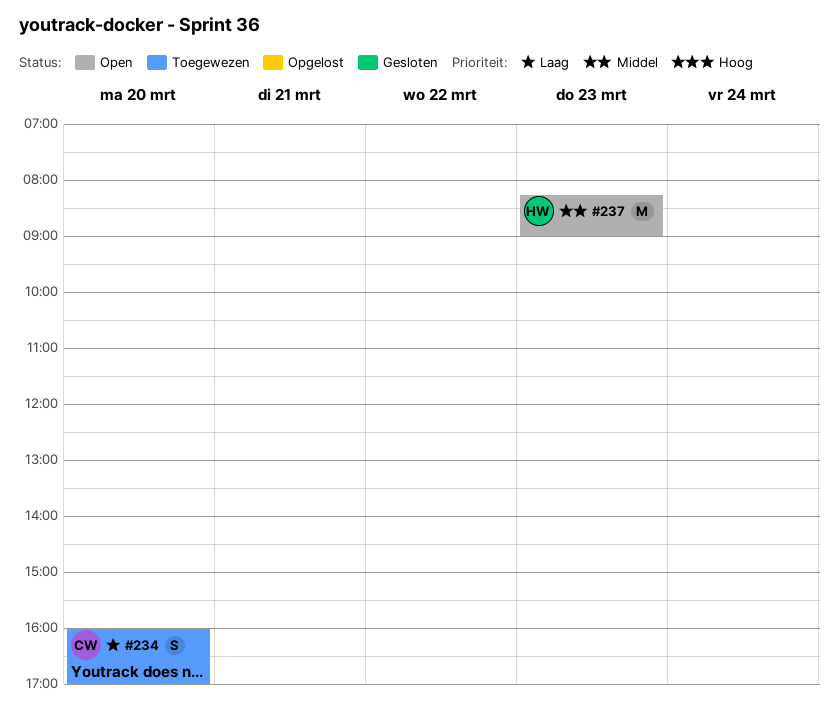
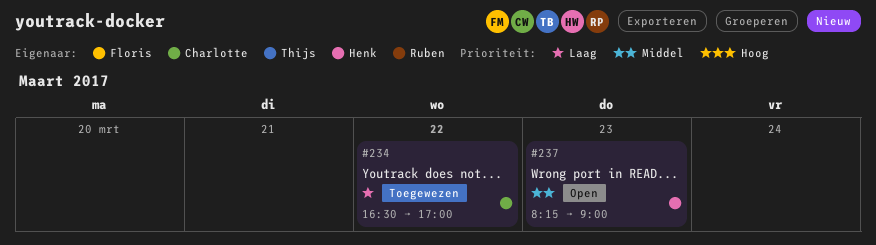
#234, day: Mar 20 -> Mar 22
#234, begins: 16:00 -> 16:30

